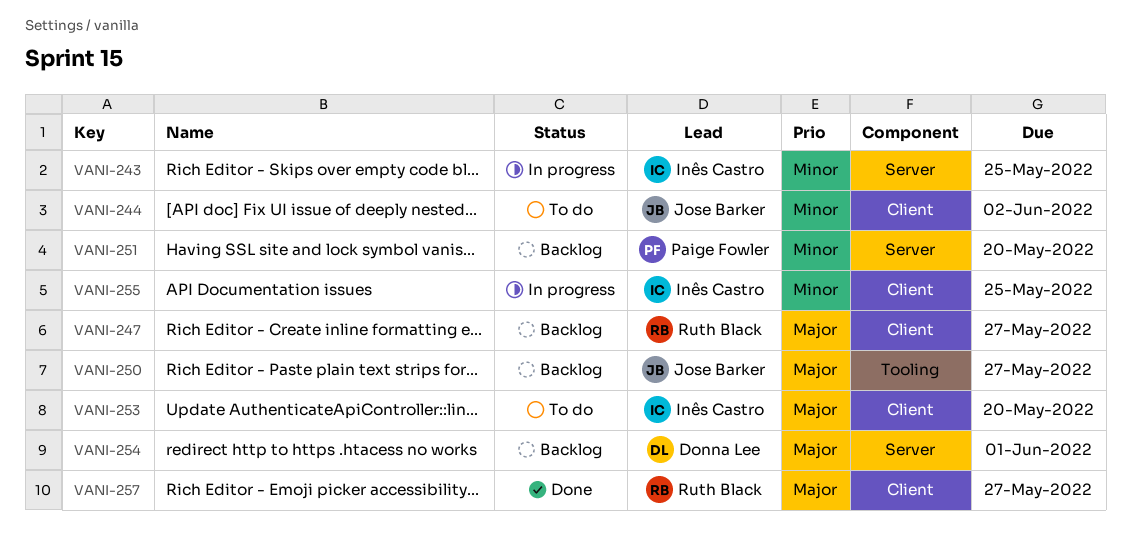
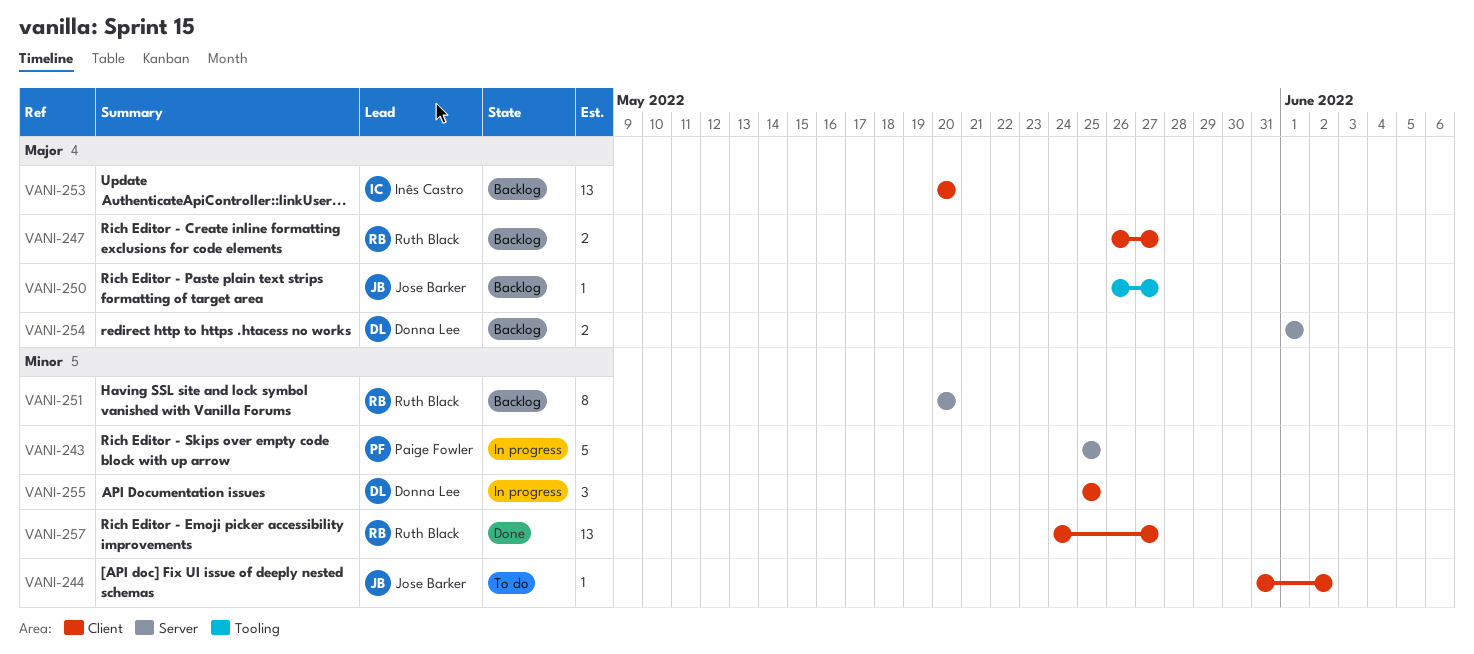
VANI-243, owner: Inês Castro -> Paige Fowler
VANI-251, owner: Paige Fowler -> Ruth Black
VANI-253, status: To do -> Backlog
VANI-255, owner: Inês Castro -> Donna Lee
VANI-257, priority: Major -> Minor

